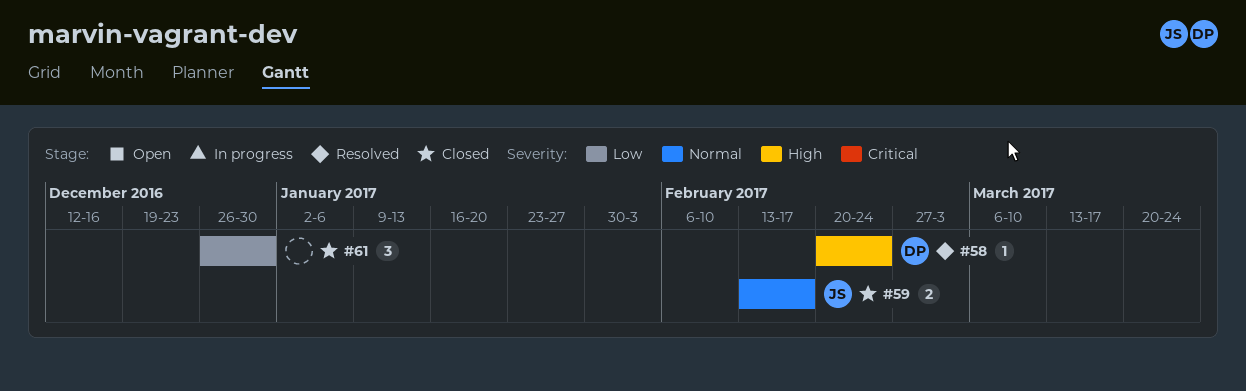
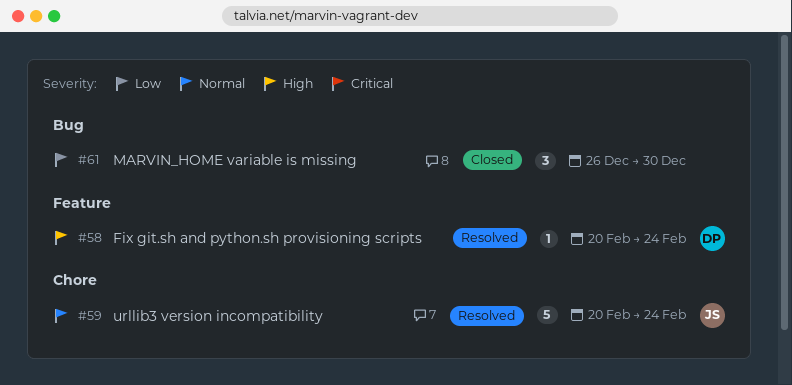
#59, status: Closed -> Resolved
#59, estimate: 2 -> 5
#59, start: Feb 13 -> Feb 20
#59, due: Feb 17 -> Feb 24

